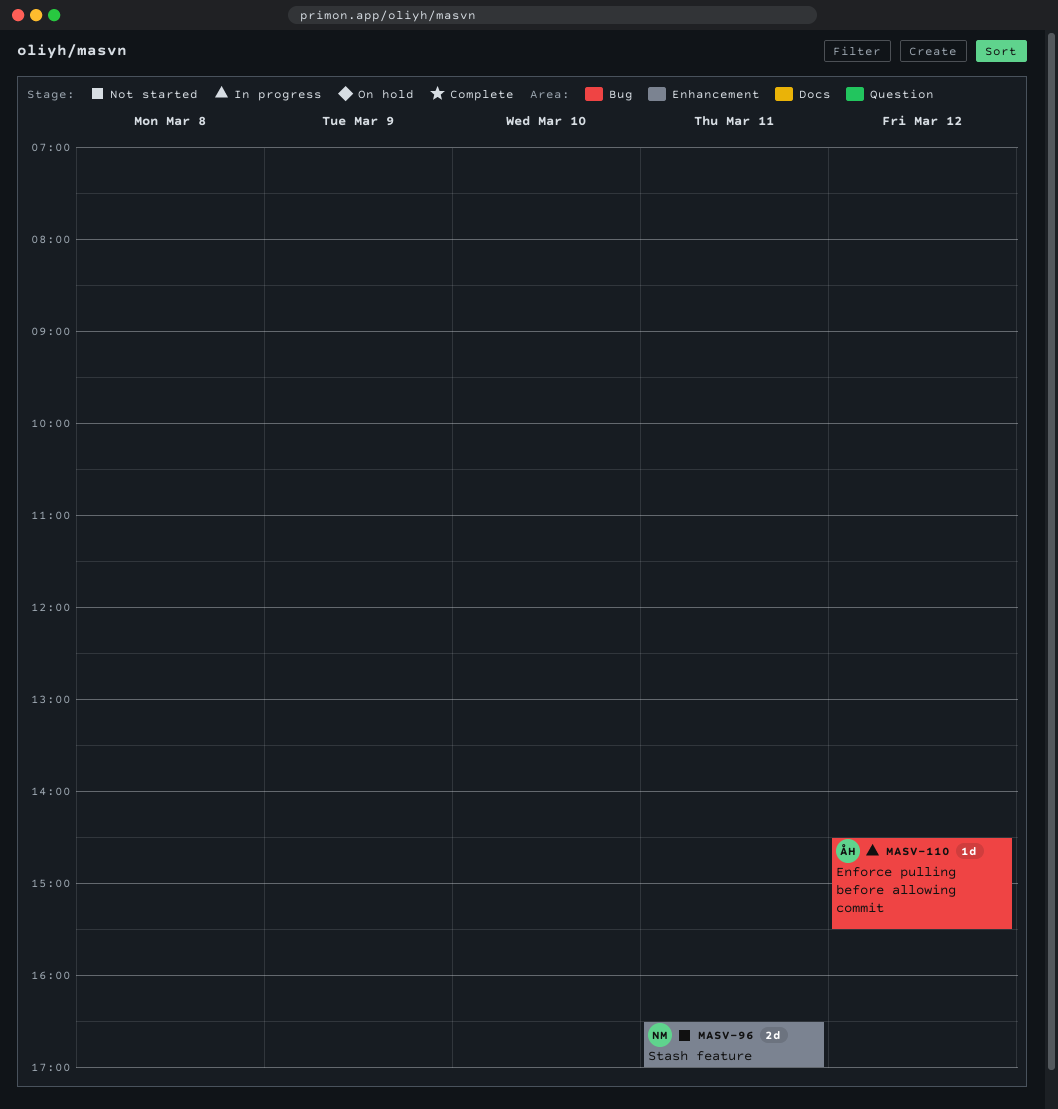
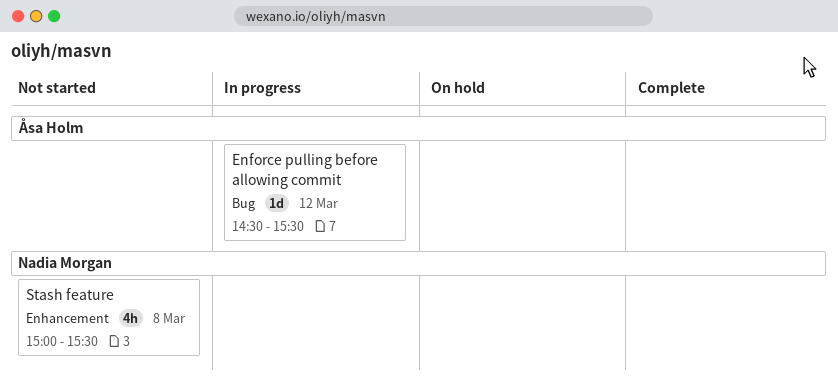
Stash feature, estimate: 2d -> 4h
Stash feature, day: Mar 11 -> Mar 8
Stash feature, begins: 16:30 -> 15:00
Stash feature, ends: 17:00 -> 15:30

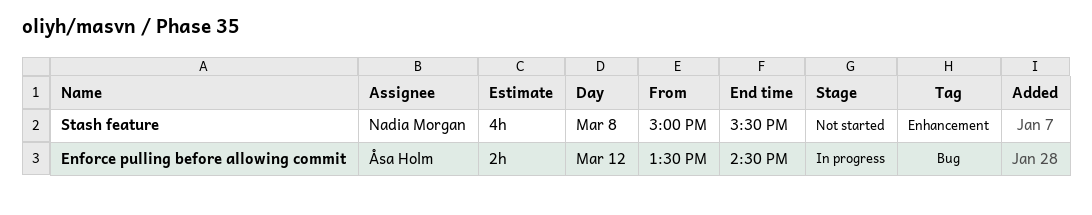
Enforce pulling before allowing commit, estimate: 1d -> 2h
Enforce pulling before allowing commit, begins: 14:30 -> 13:30
Enforce pulling before allowing commit, ends: 15:30 -> 14:30

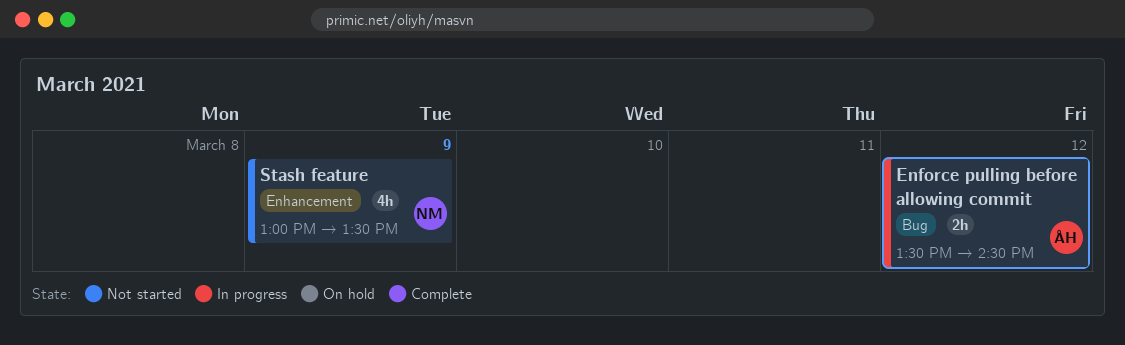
Stash feature, day: Mar 8 -> Mar 9
Stash feature, begins: 15:00 -> 13:00
Stash feature, ends: 15:30 -> 13:30

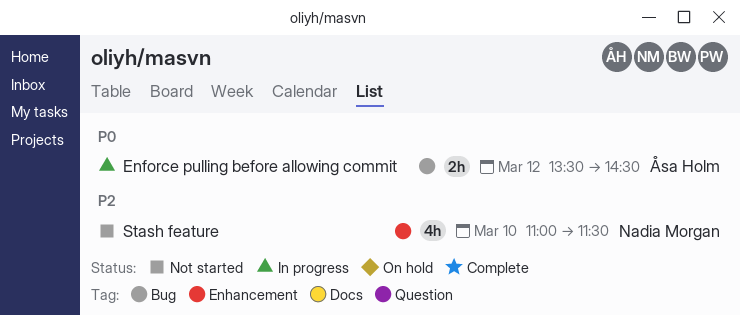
Stash feature, day: Mar 9 -> Mar 10
Stash feature, begins: 13:00 -> 11:00
Stash feature, ends: 13:30 -> 11:30

